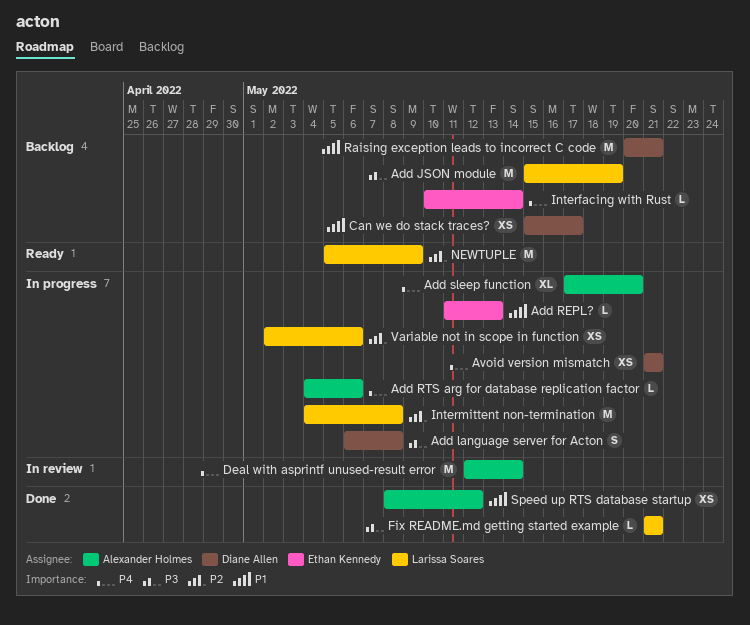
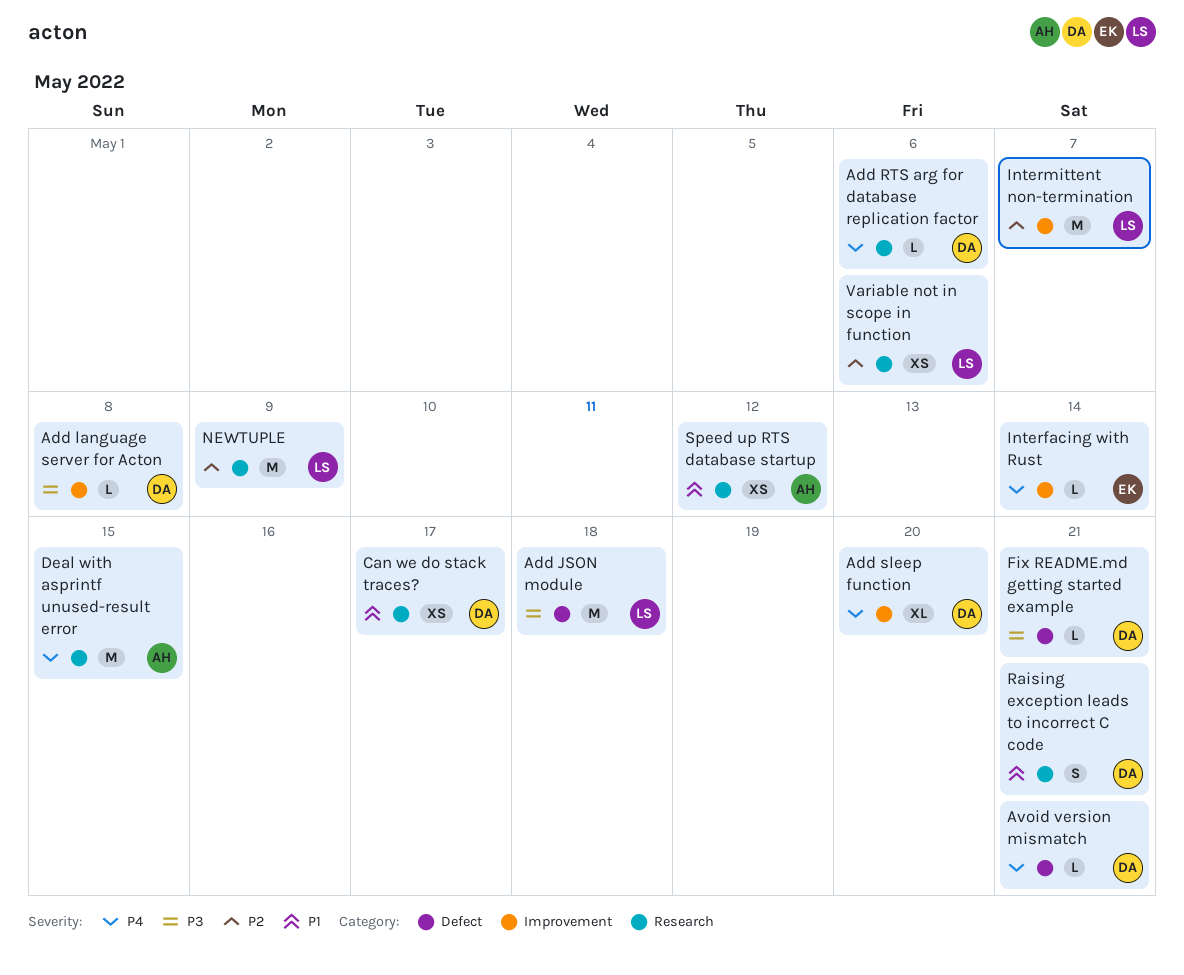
Add JSON module, due: May 19 -> May 18
Add language server for Acton, estimate: S -> L
Add REPL?: present -> none
Add RTS arg for database replication factor, owner: Alexander Holmes -> Diane Allen
Add sleep function, owner: Alexander Holmes -> Diane Allen
Avoid version mismatch, estimate: XS -> L
Deal with asprintf unused-result error, due: May 14 -> May 15
Fix README.md getting started example, owner: Larissa Soares -> Diane Allen
Intermittent non-termination, due: May 8 -> May 7
Raising exception leads to incorrect C code, estimate: M -> S

